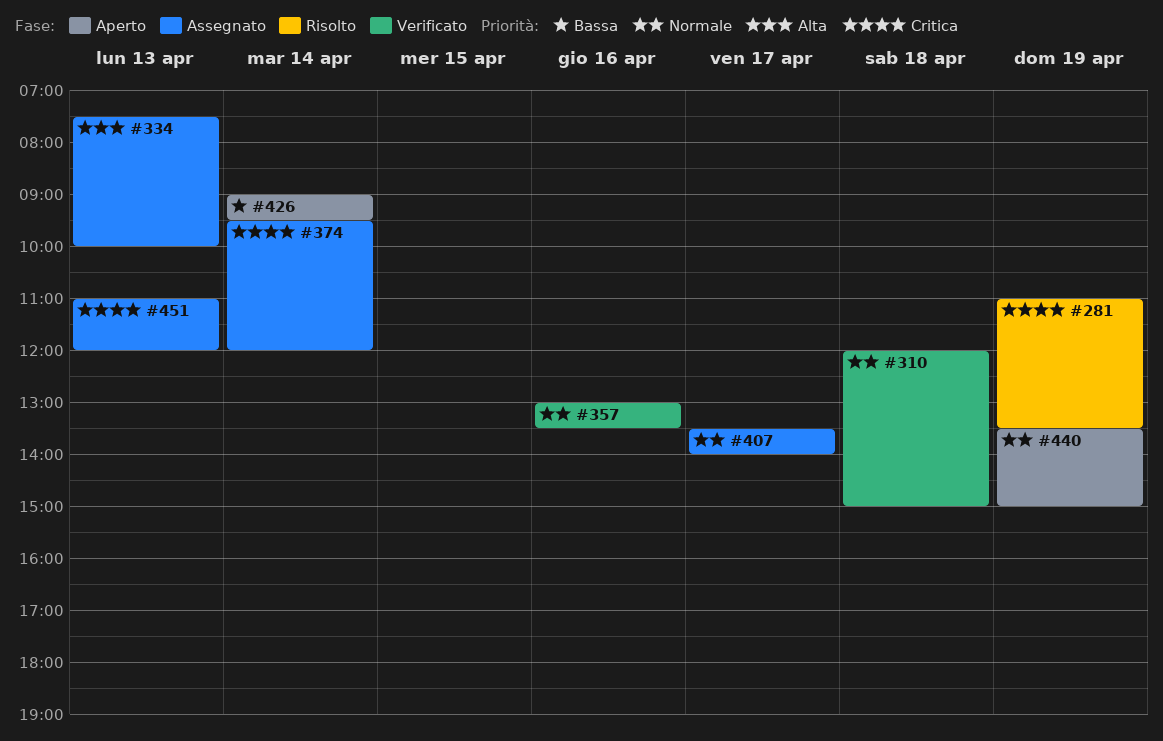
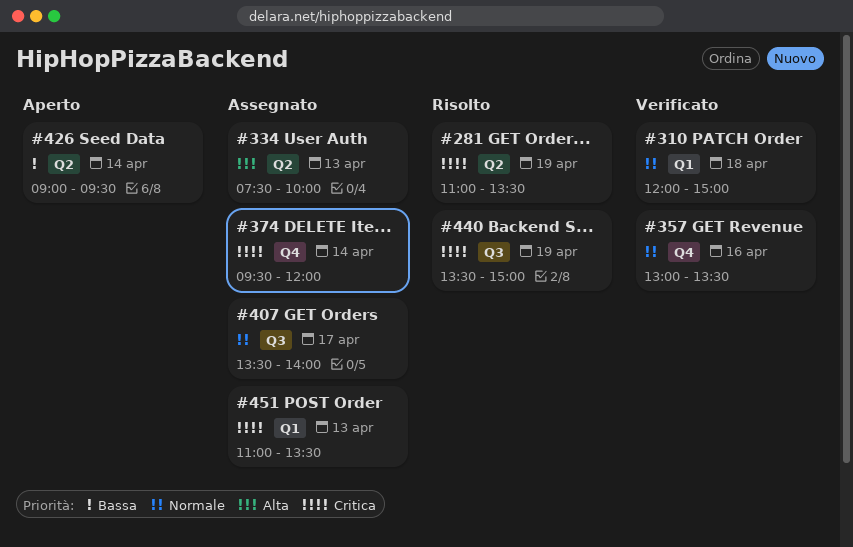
#440, status: Aperto -> Risolto
#440, priority: Normale -> Critica
#451, ends: 12:00 -> 13:30

